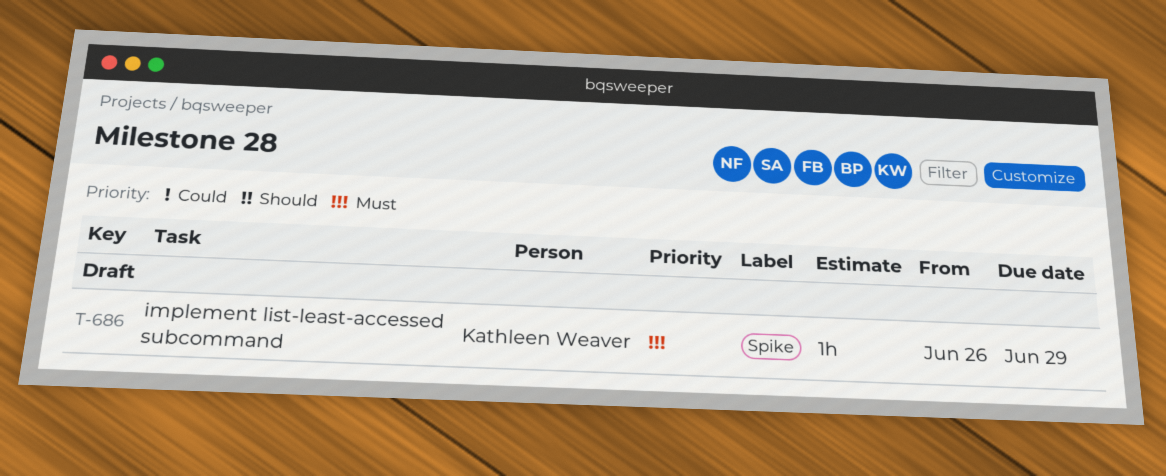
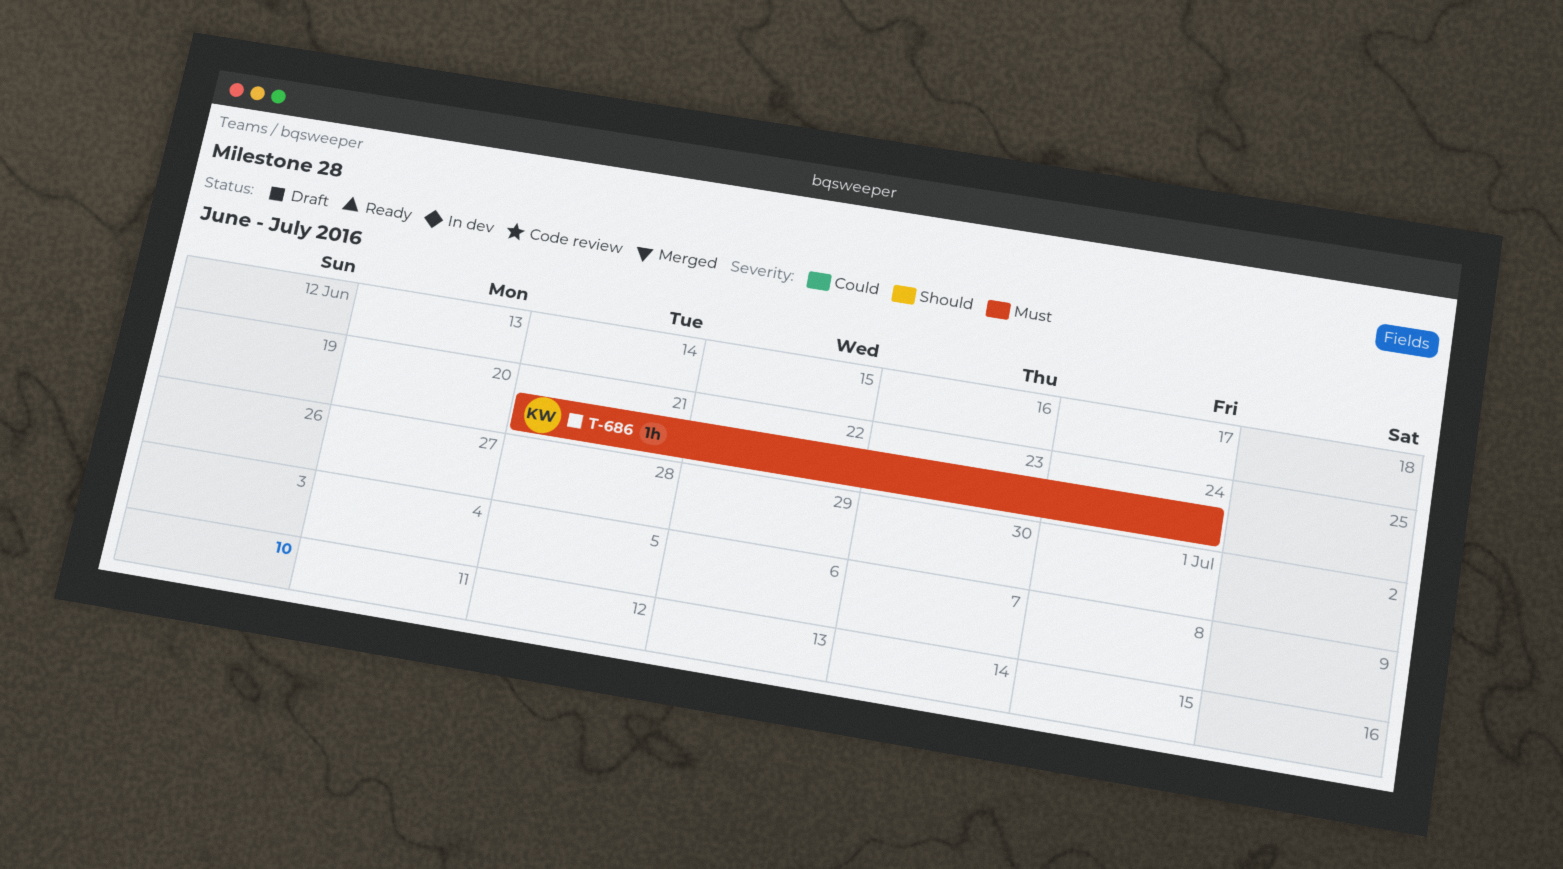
T-686, start: Jun 26 -> Jun 21
T-686, due: Jun 29 -> Jun 24

